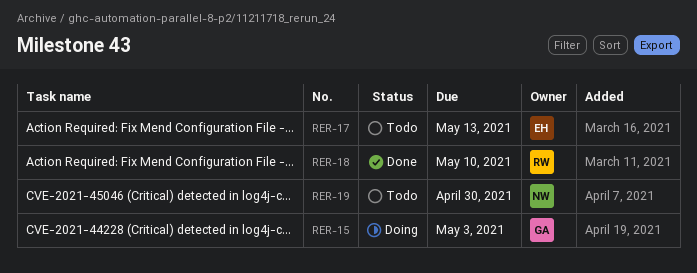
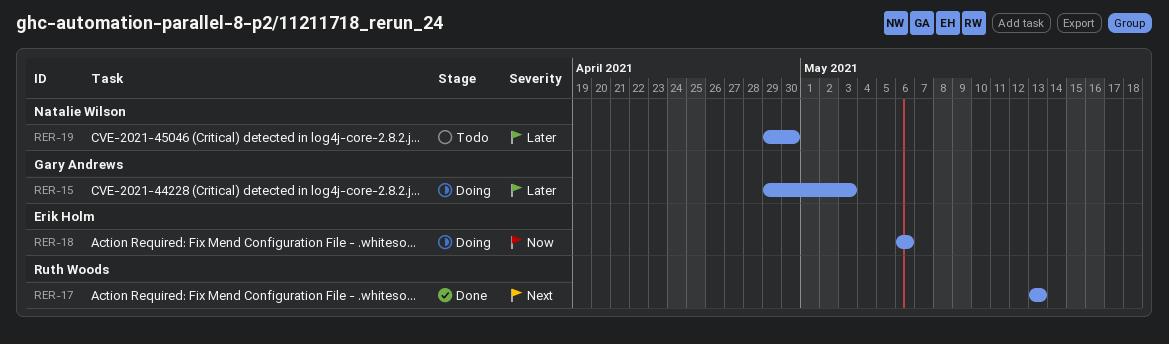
RER-17, status: Todo -> Done
RER-17, owner: Erik Holm -> Ruth Woods
RER-18, status: Done -> Doing
RER-18, owner: Ruth Woods -> Erik Holm
RER-18, due: May 10 -> May 6

